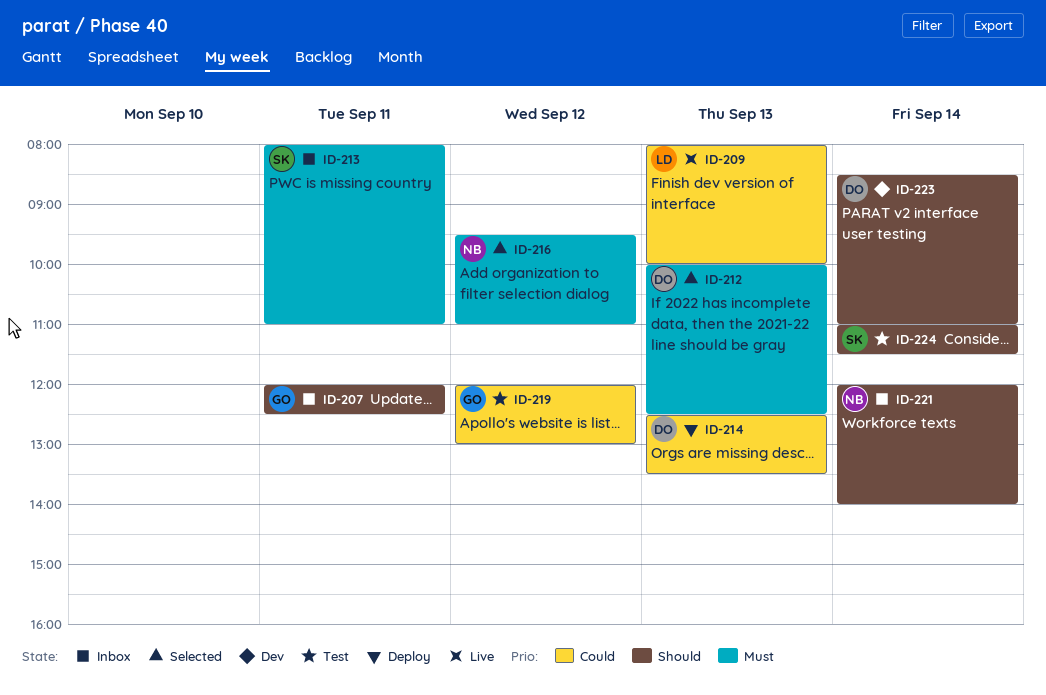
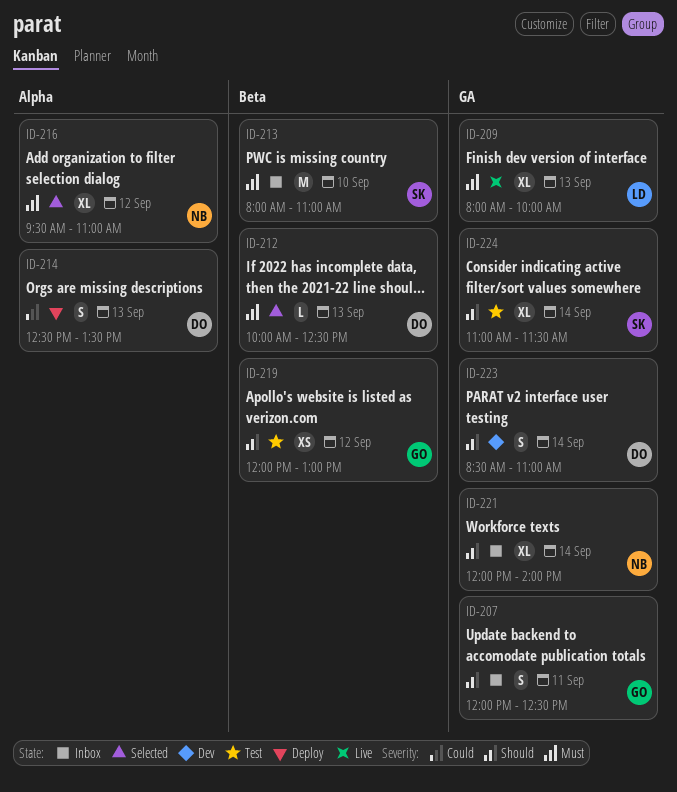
ID-209, priority: Could -> Must
ID-213, day: Sep 11 -> Sep 10
ID-219, priority: Could -> Should

